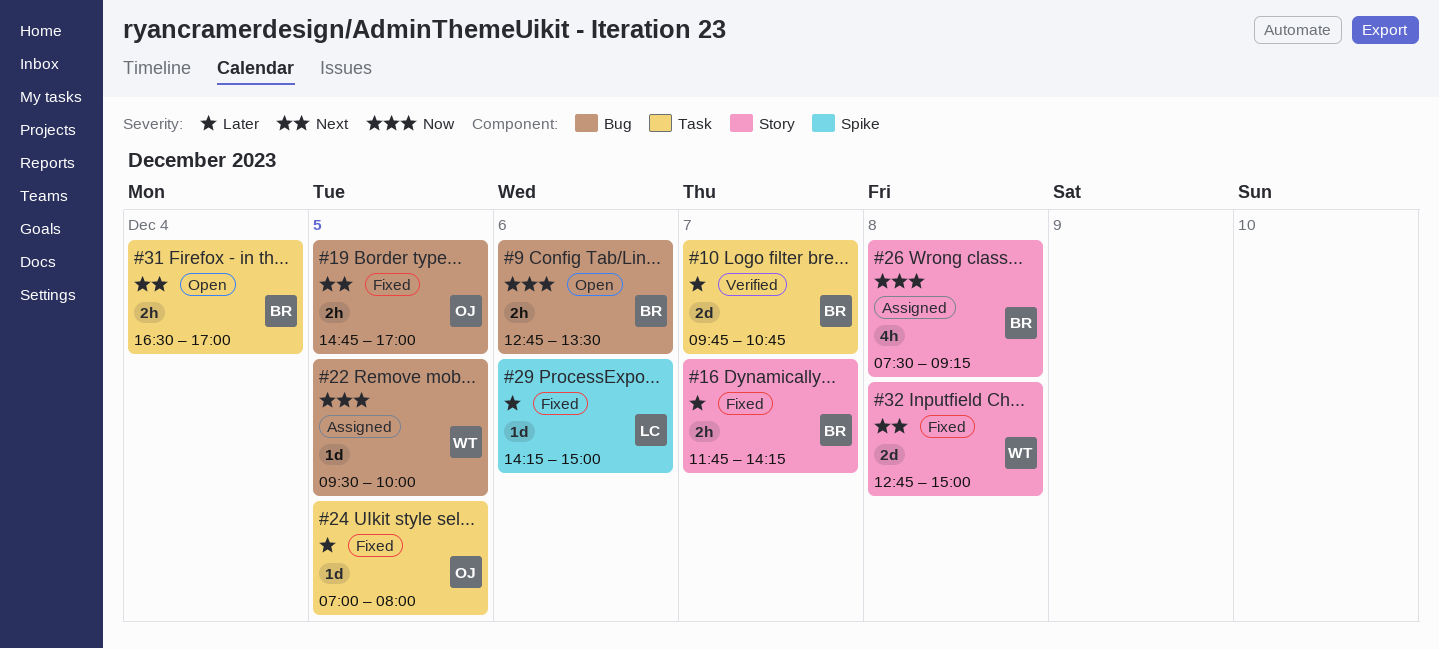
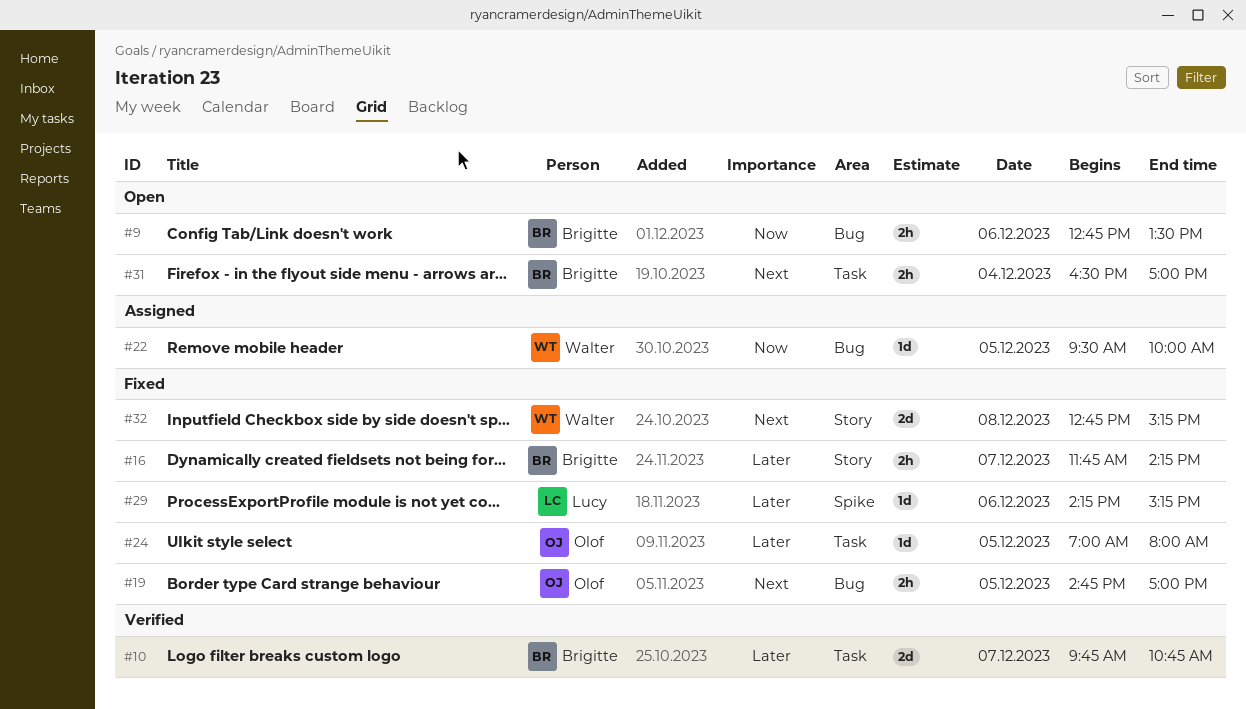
#26: present -> none
#29, ends: 15:00 -> 15:15
#32, ends: 15:00 -> 15:15

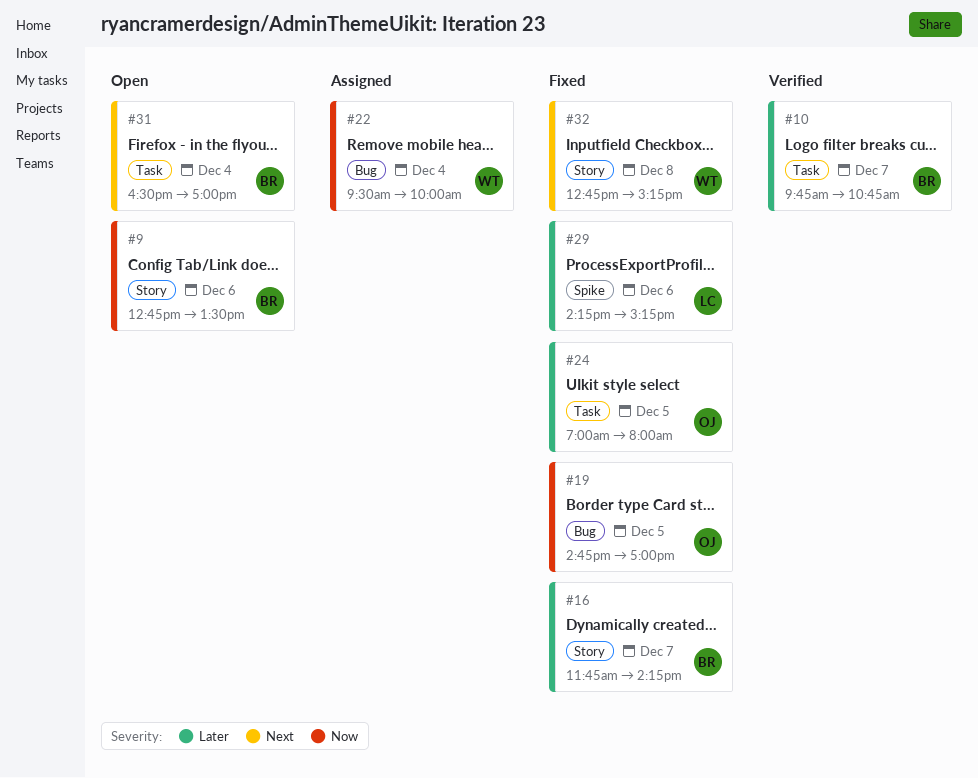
#9, label: Bug -> Story
#19, priority: Next -> Now
#22, day: Dec 5 -> Dec 4

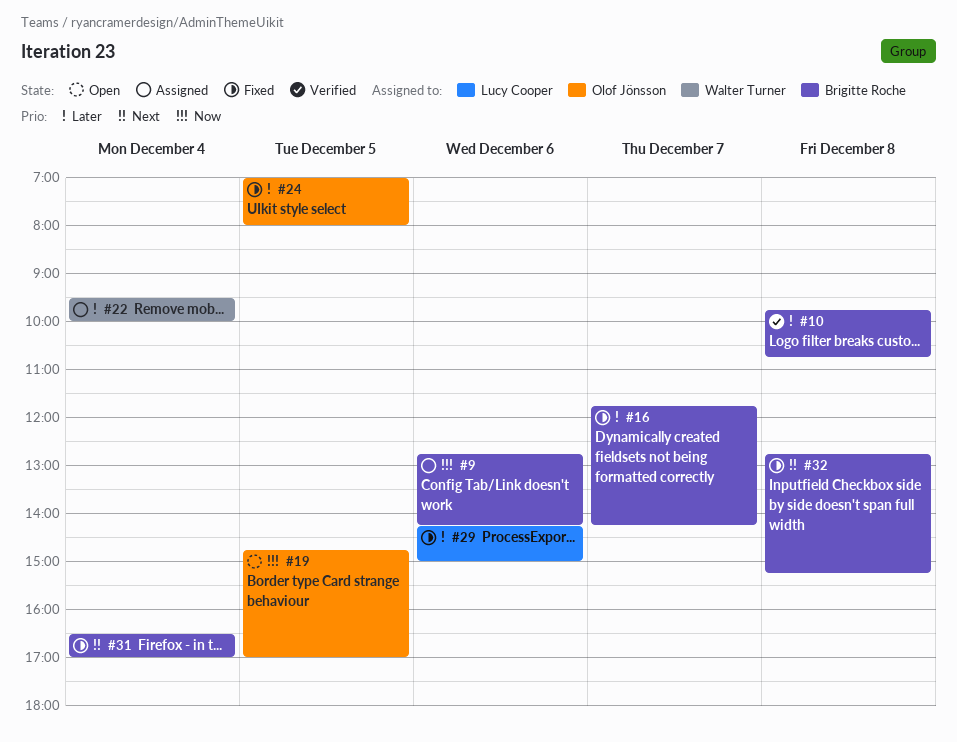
#9, status: Open -> Assigned
#9, ends: 13:30 -> 14:15
#10, day: Dec 7 -> Dec 8
#19, status: Fixed -> Open
#22, priority: Now -> Later
#29, ends: 15:15 -> 15:00
#31, status: Open -> Fixed
#32, owner: Walter Turner -> Brigitte Roche

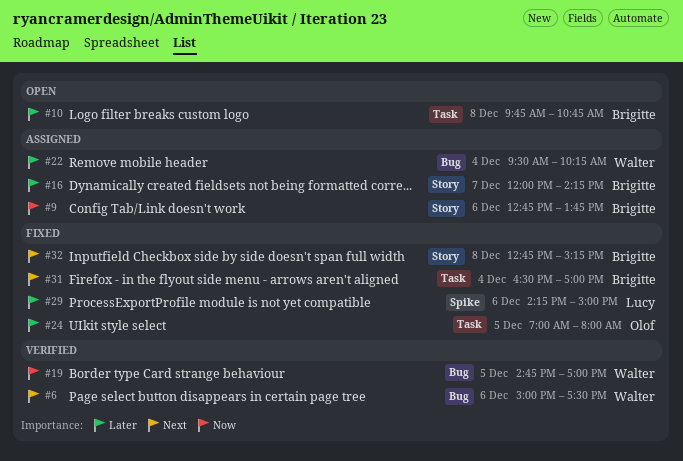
#6: none -> present
#9, ends: 14:15 -> 13:45
#10, status: Verified -> Open
#16, status: Fixed -> Assigned
#16, begins: 11:45 -> 12:00
#19, status: Open -> Verified
#19, owner: Olof Jönsson -> Walter Turner
#22, ends: 10:00 -> 10:15

